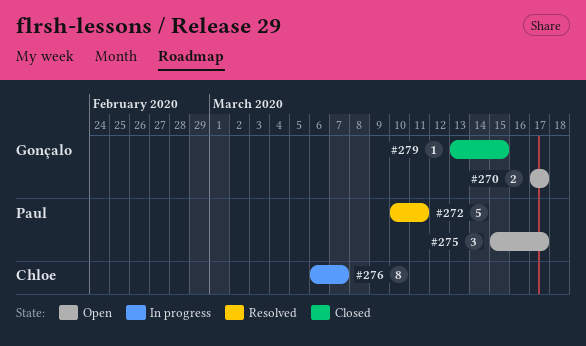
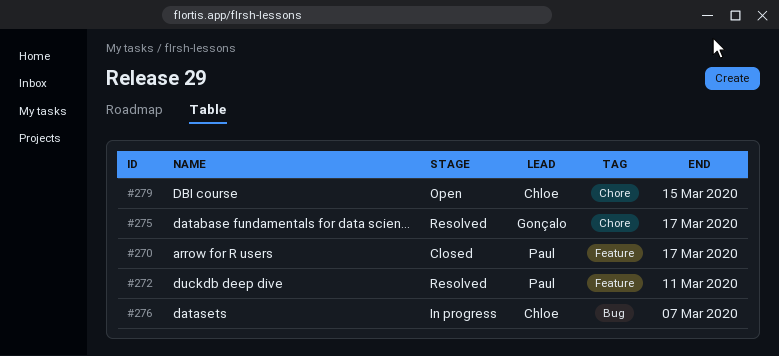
#270, status: Open -> Closed
#270, owner: Gonçalo -> Paul
#275, status: Open -> Resolved
#275, owner: Paul -> Gonçalo
#279, status: Closed -> Open
#279, owner: Gonçalo -> Chloe

